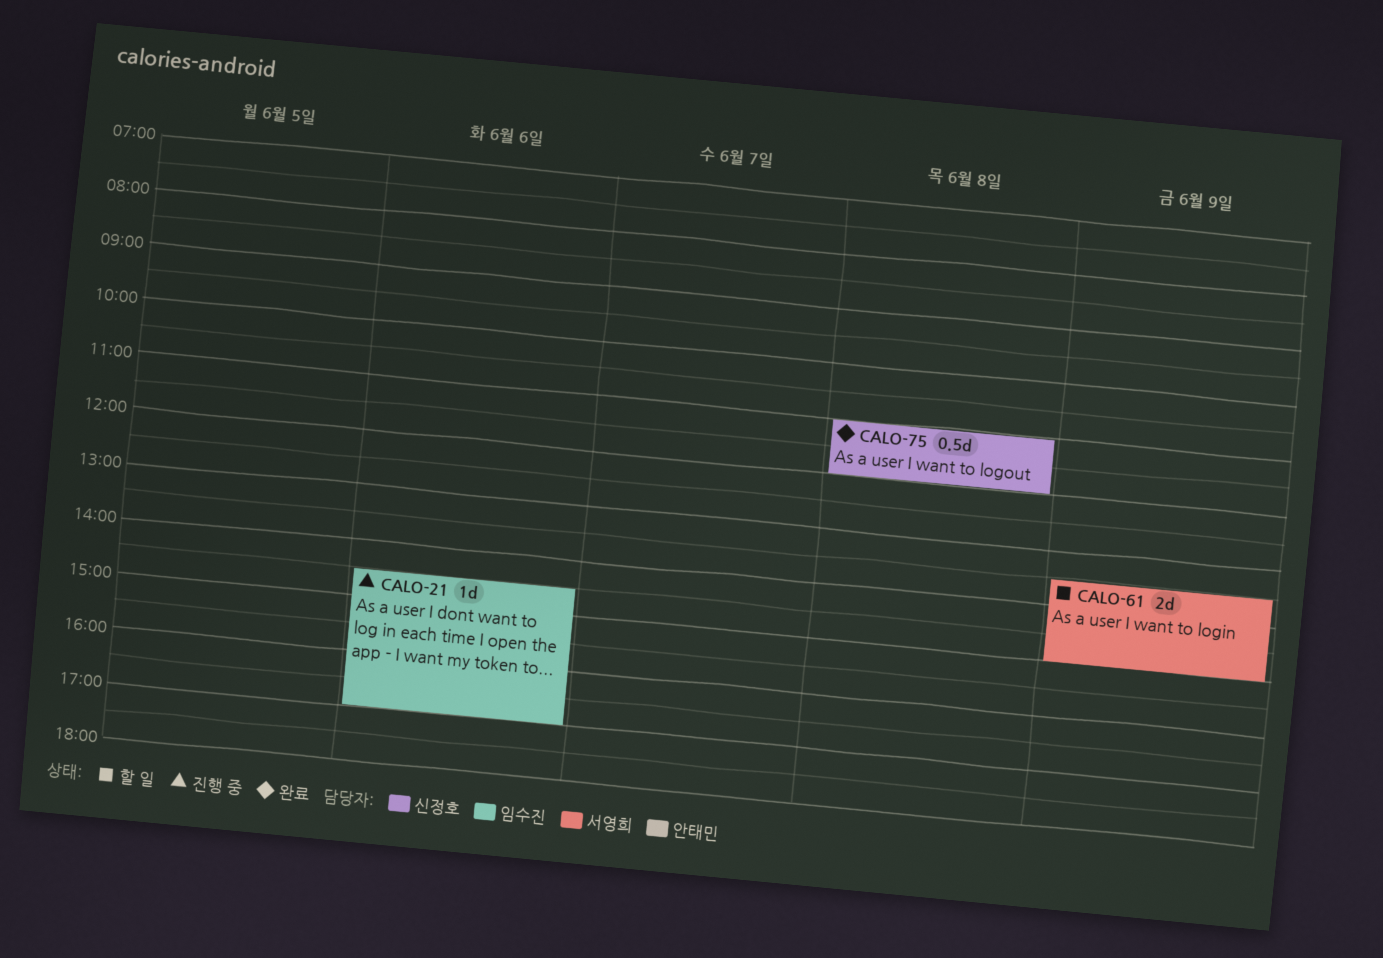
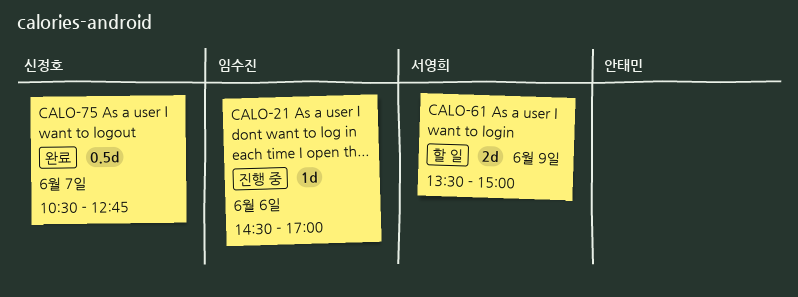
CALO-75, day: Jun 8 -> Jun 7
CALO-75, begins: 11:00 -> 10:30
CALO-75, ends: 12:00 -> 12:45

